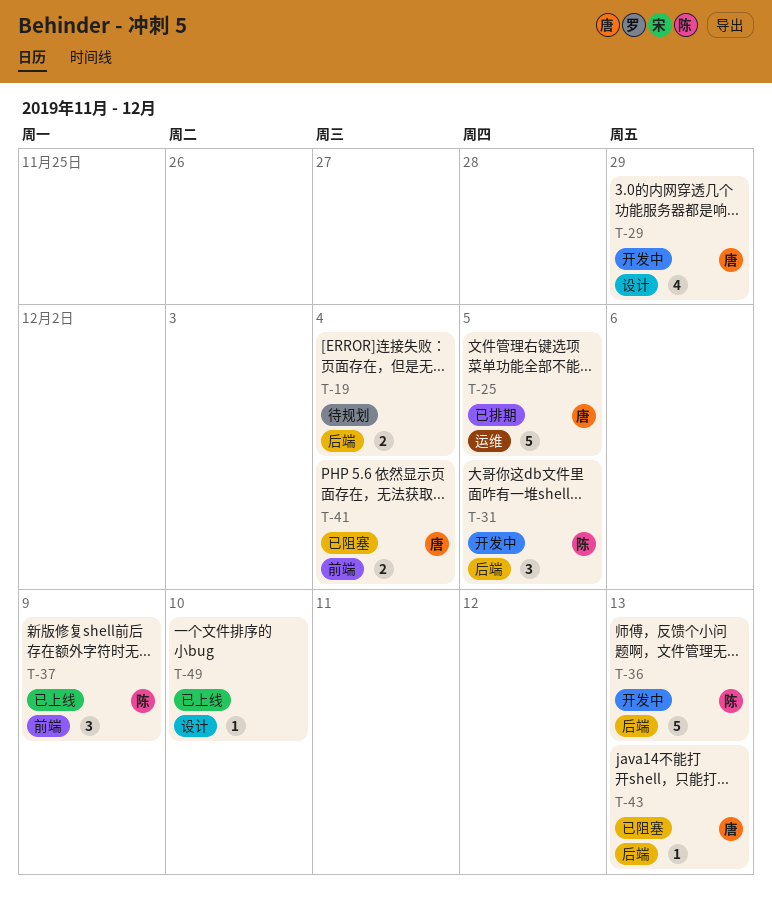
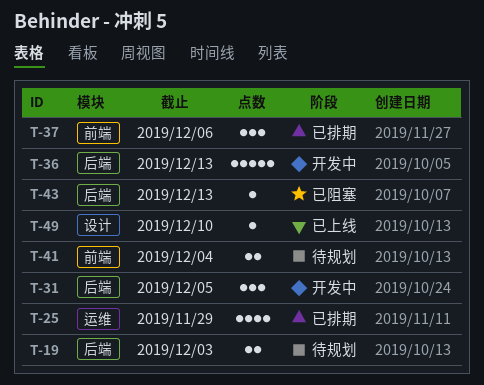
T-19, due: Dec 4 -> Dec 3
T-25, estimate: 5 -> 4
T-25, due: Dec 5 -> Nov 29
T-29: present -> none
T-37, status: 已上线 -> 已排期
T-37, due: Dec 9 -> Dec 6
T-41, status: 已阻塞 -> 待规划

